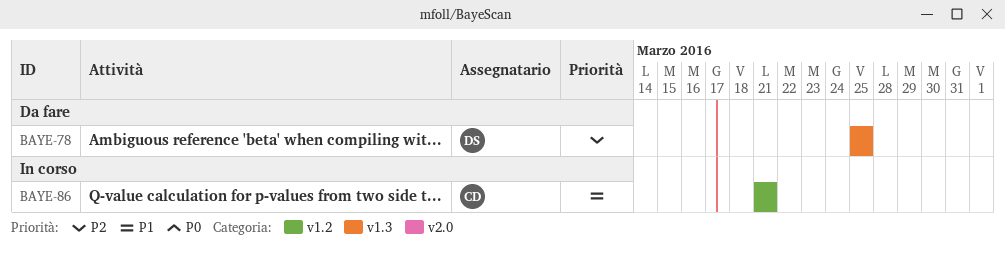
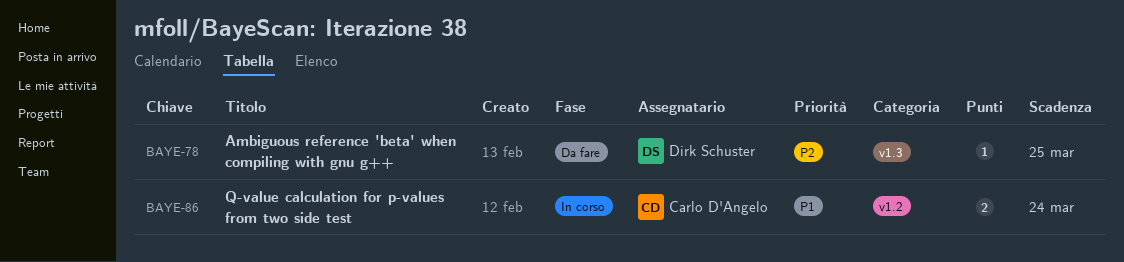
BAYE-86, due: Mar 21 -> Mar 24

